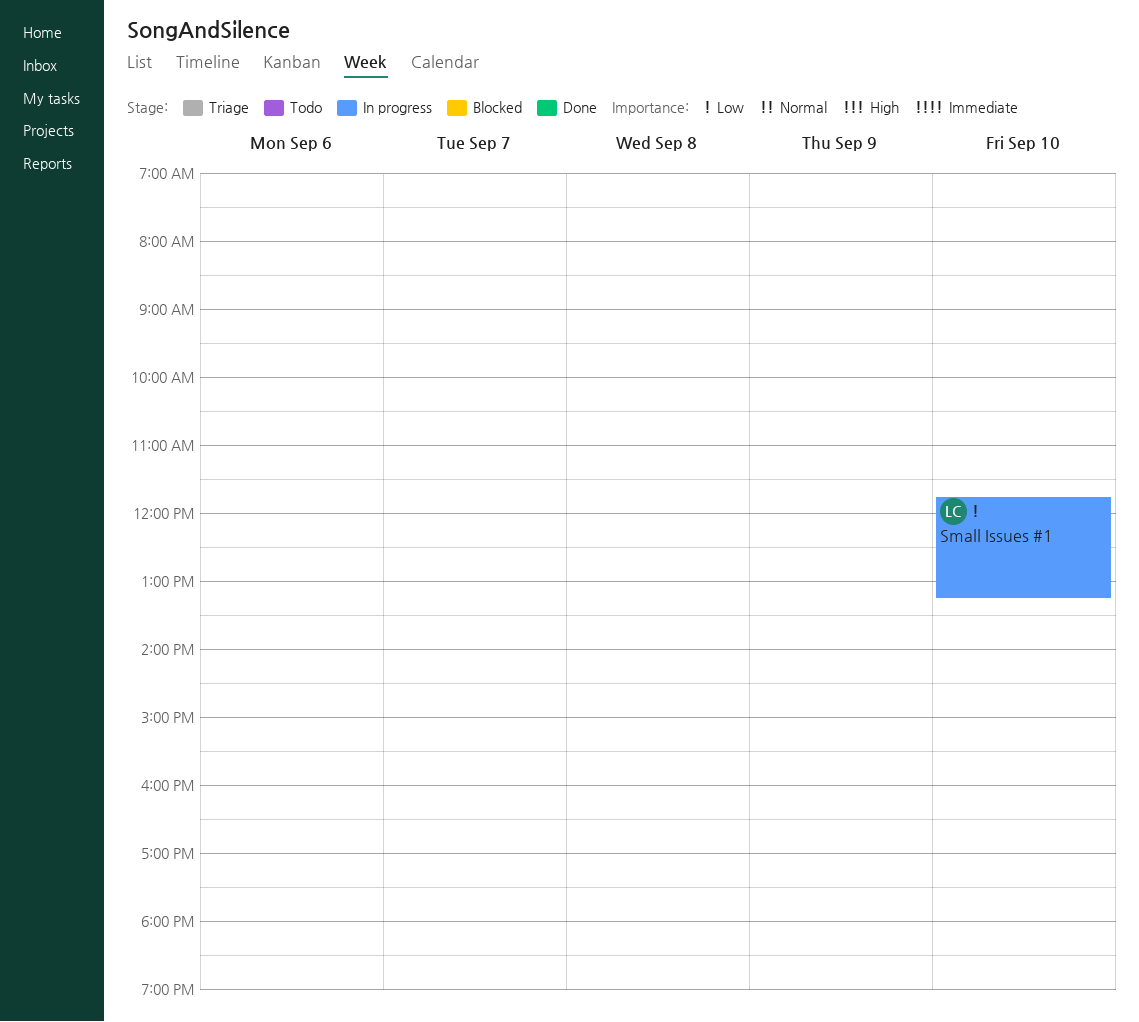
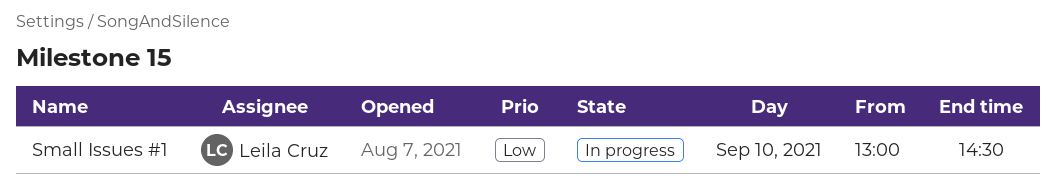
Small Issues #1, begins: 11:45 -> 13:00
Small Issues #1, ends: 13:15 -> 14:30

